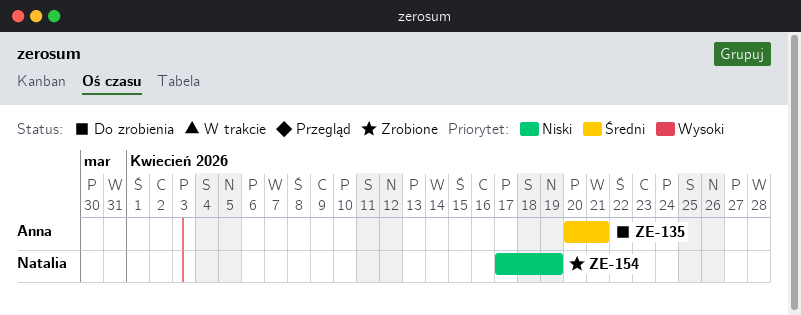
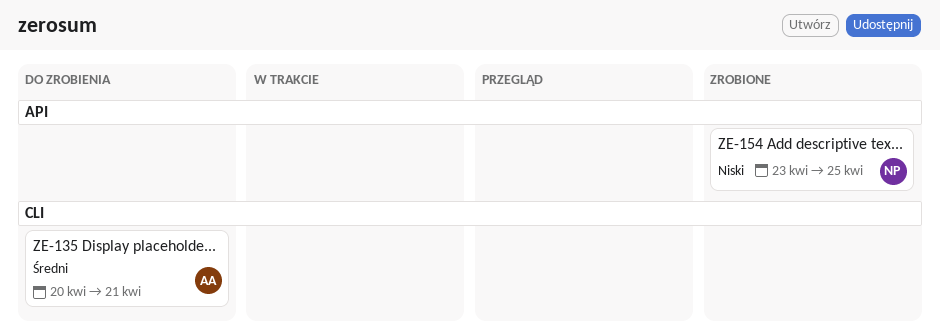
ZE-154, start: Apr 17 -> Apr 23
ZE-154, due: Apr 19 -> Apr 25

